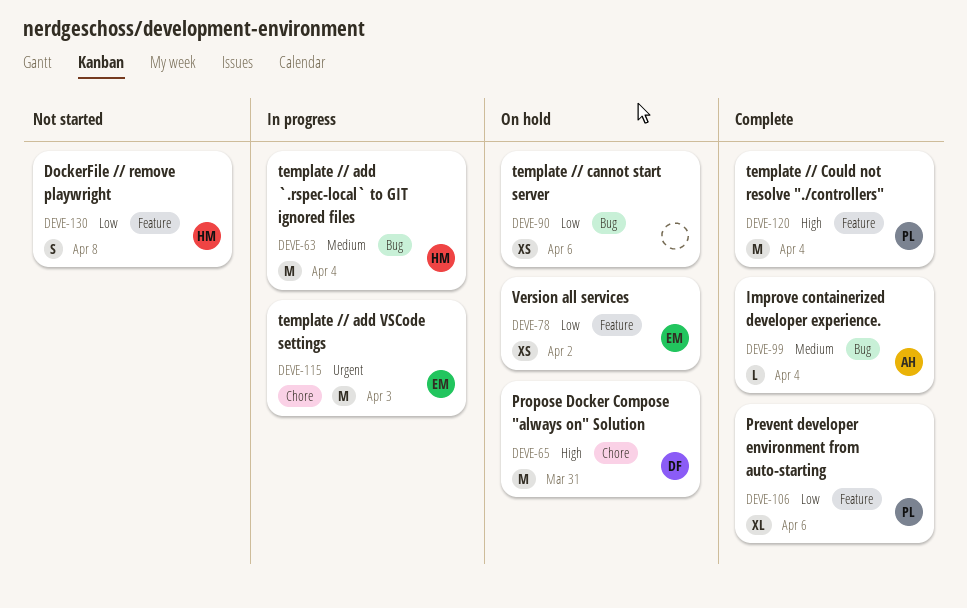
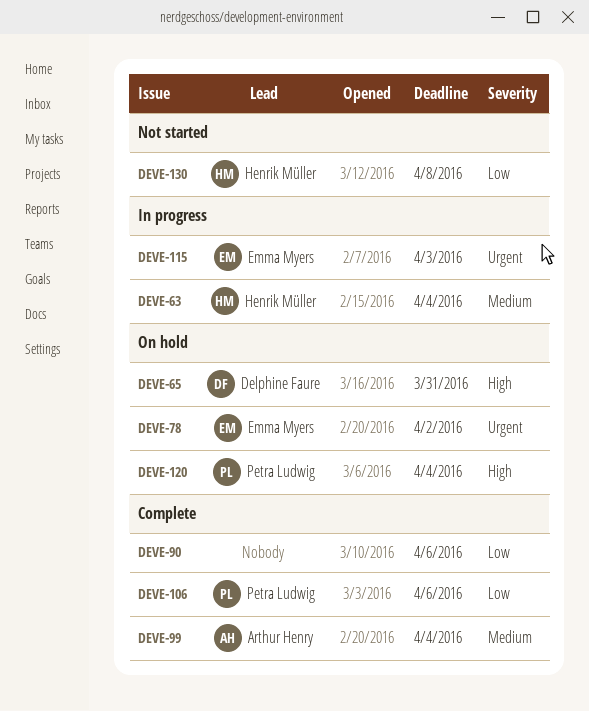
DEVE-78, priority: Low -> Urgent
DEVE-90, status: On hold -> Complete
DEVE-120, status: Complete -> On hold

